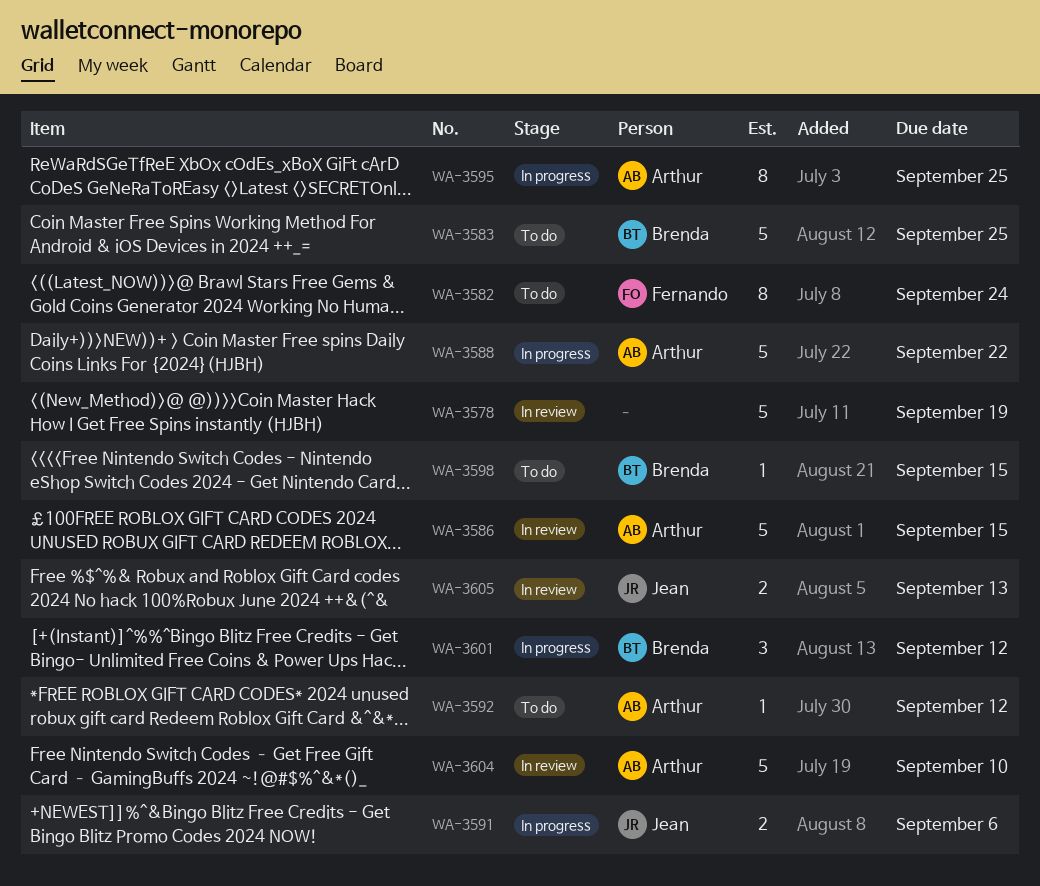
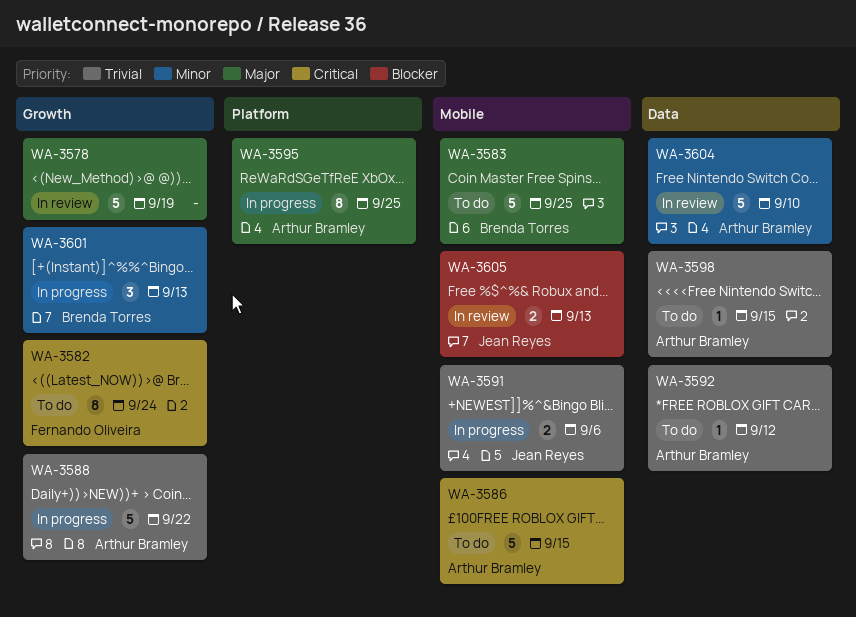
WA-3586, status: In review -> To do
WA-3598, owner: Brenda Torres -> Arthur Bramley
WA-3601, due: Sep 12 -> Sep 13

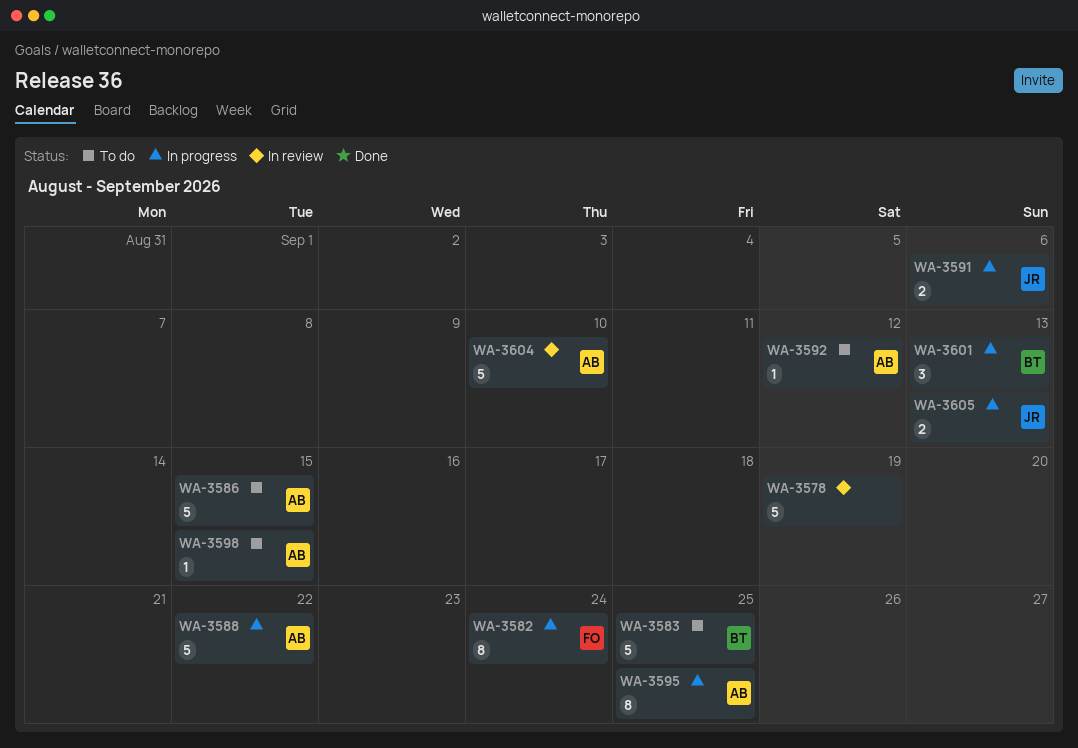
WA-3582, status: To do -> In progress
WA-3605, status: In review -> In progress

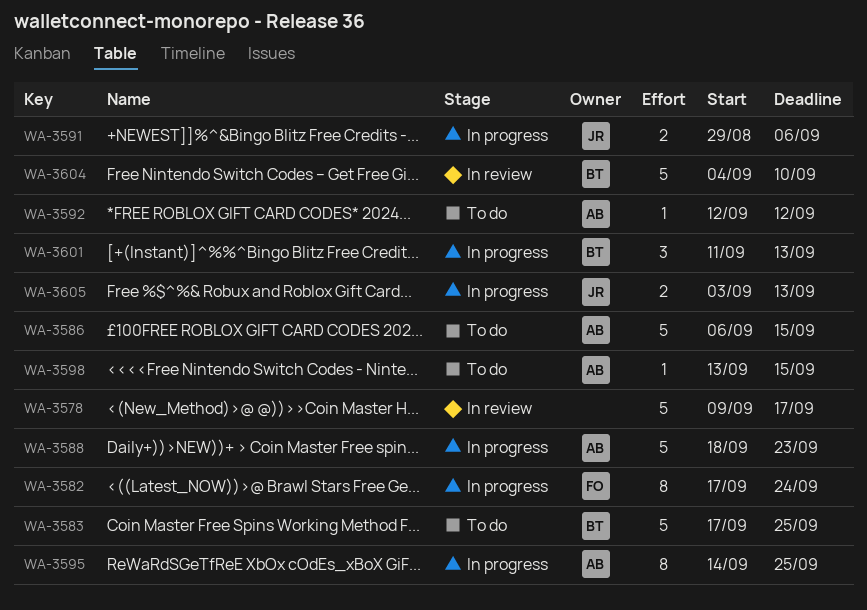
WA-3578, due: Sep 19 -> Sep 17
WA-3588, due: Sep 22 -> Sep 23
WA-3604, owner: AB -> BT

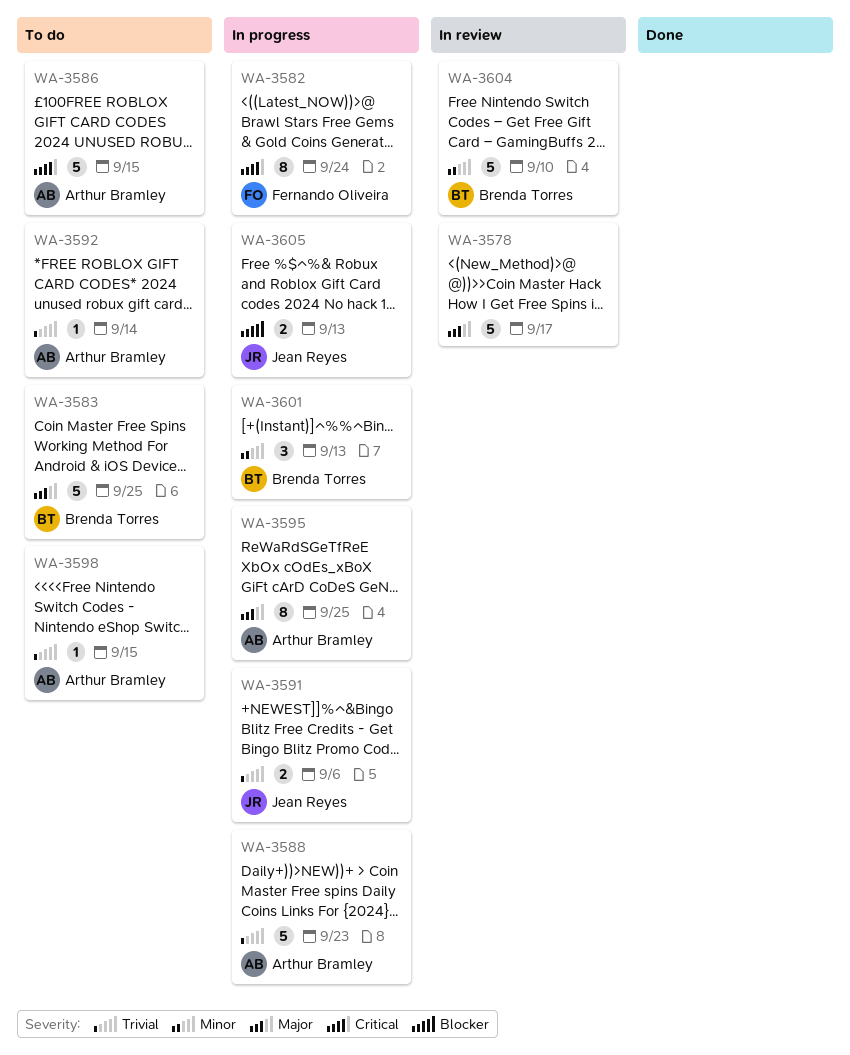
WA-3592, due: Sep 12 -> Sep 14

